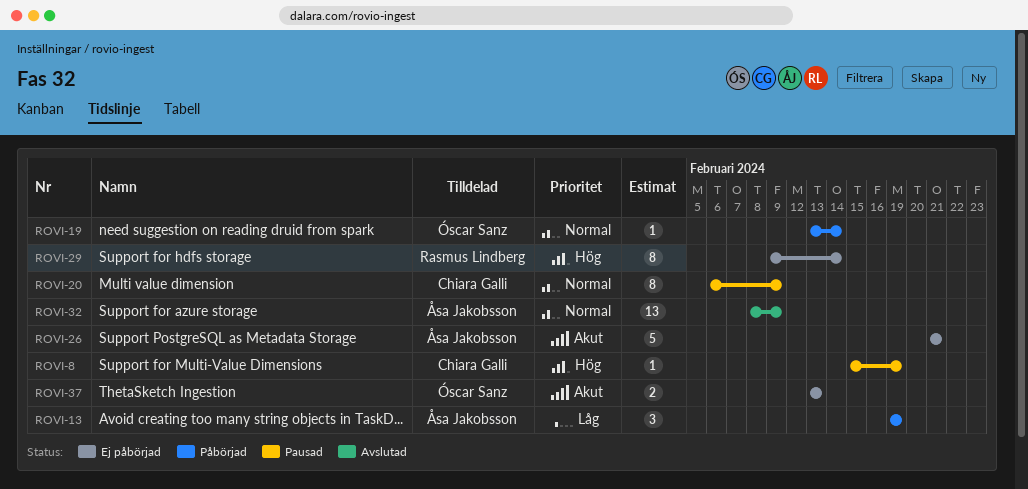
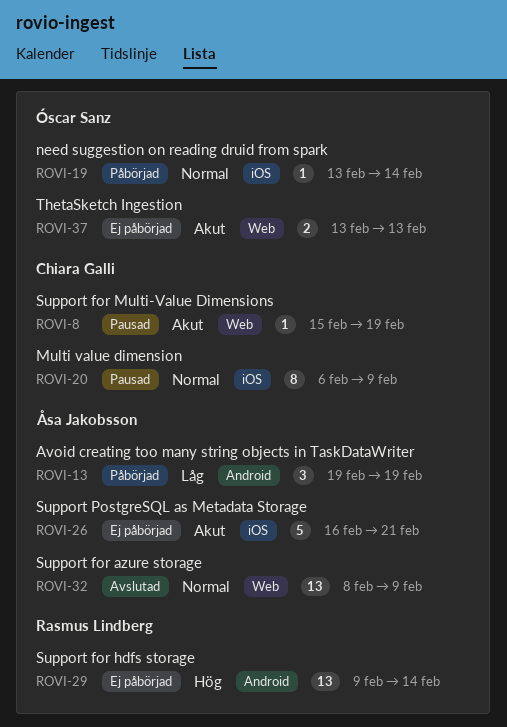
ROVI-8, priority: Hög -> Akut
ROVI-26, start: Feb 21 -> Feb 16
ROVI-29, estimate: 8 -> 13

